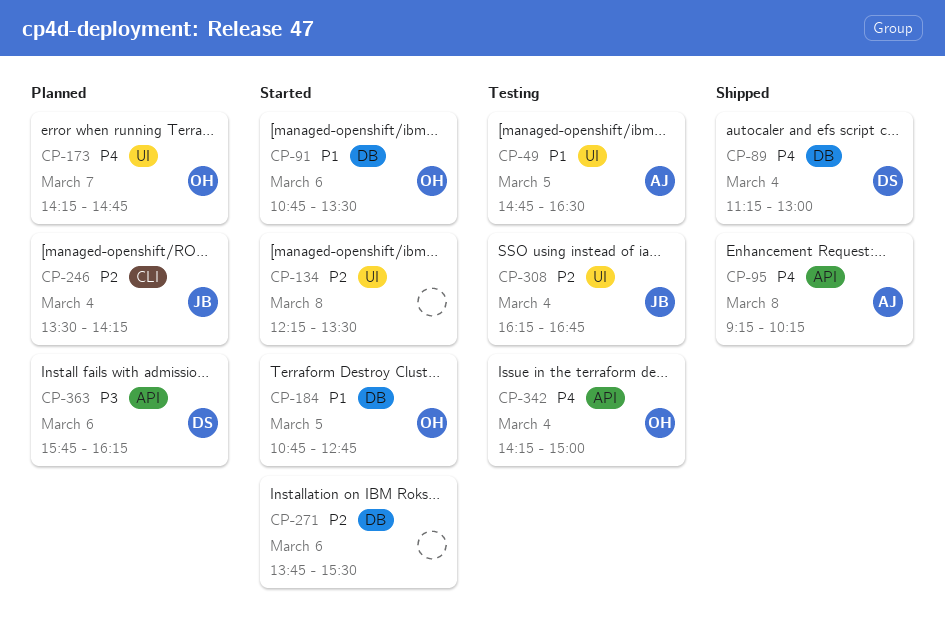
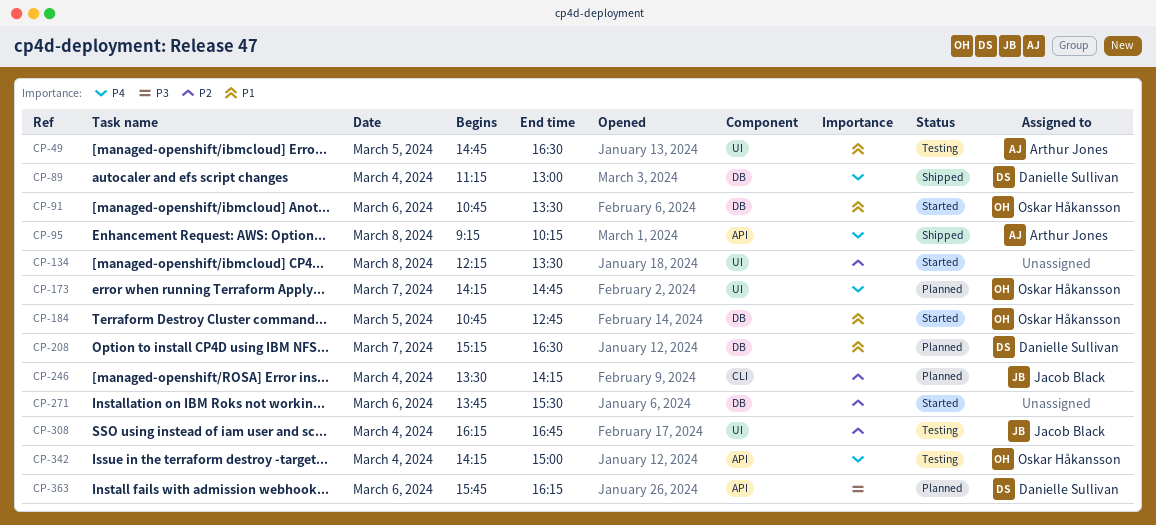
CP-208: none -> present

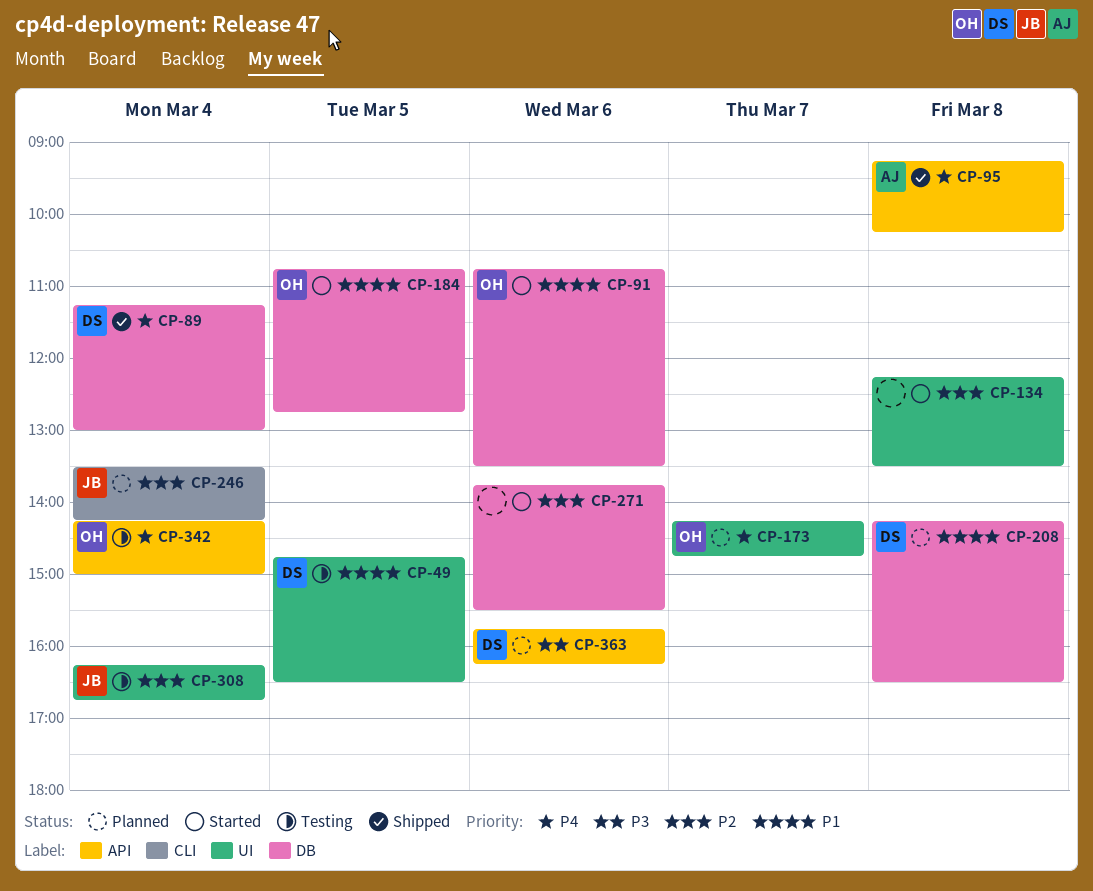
CP-49, owner: Arthur Jones -> Danielle Sullivan
CP-208, day: Mar 7 -> Mar 8
CP-208, begins: 15:15 -> 14:15

